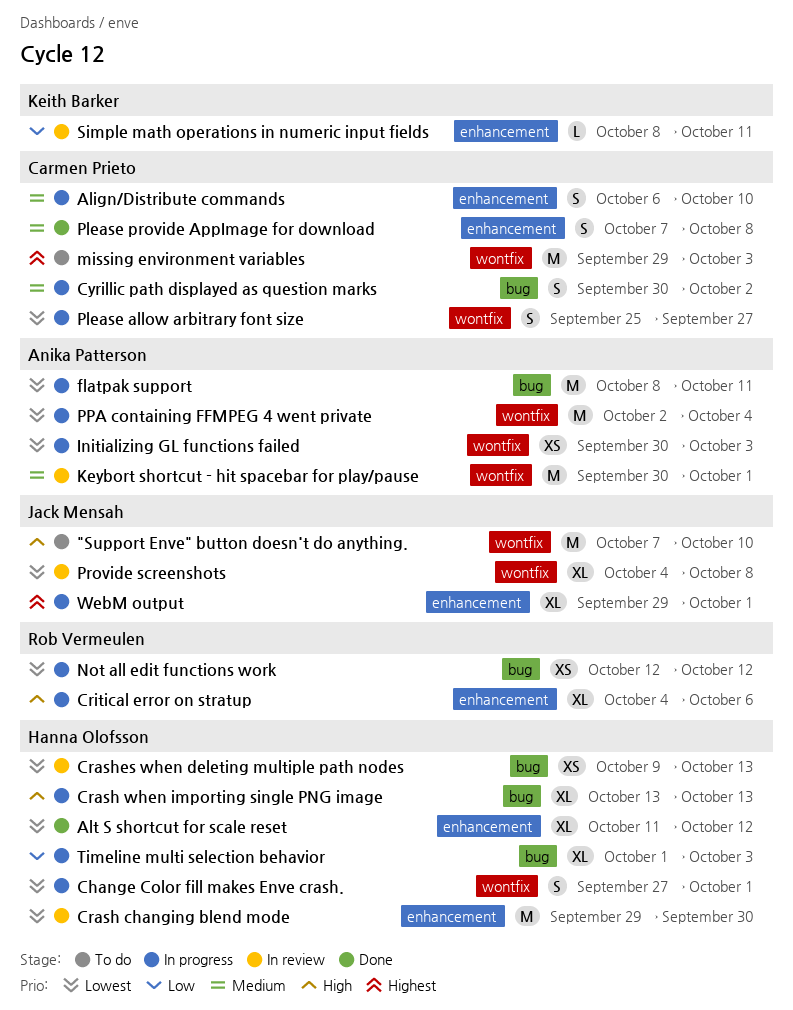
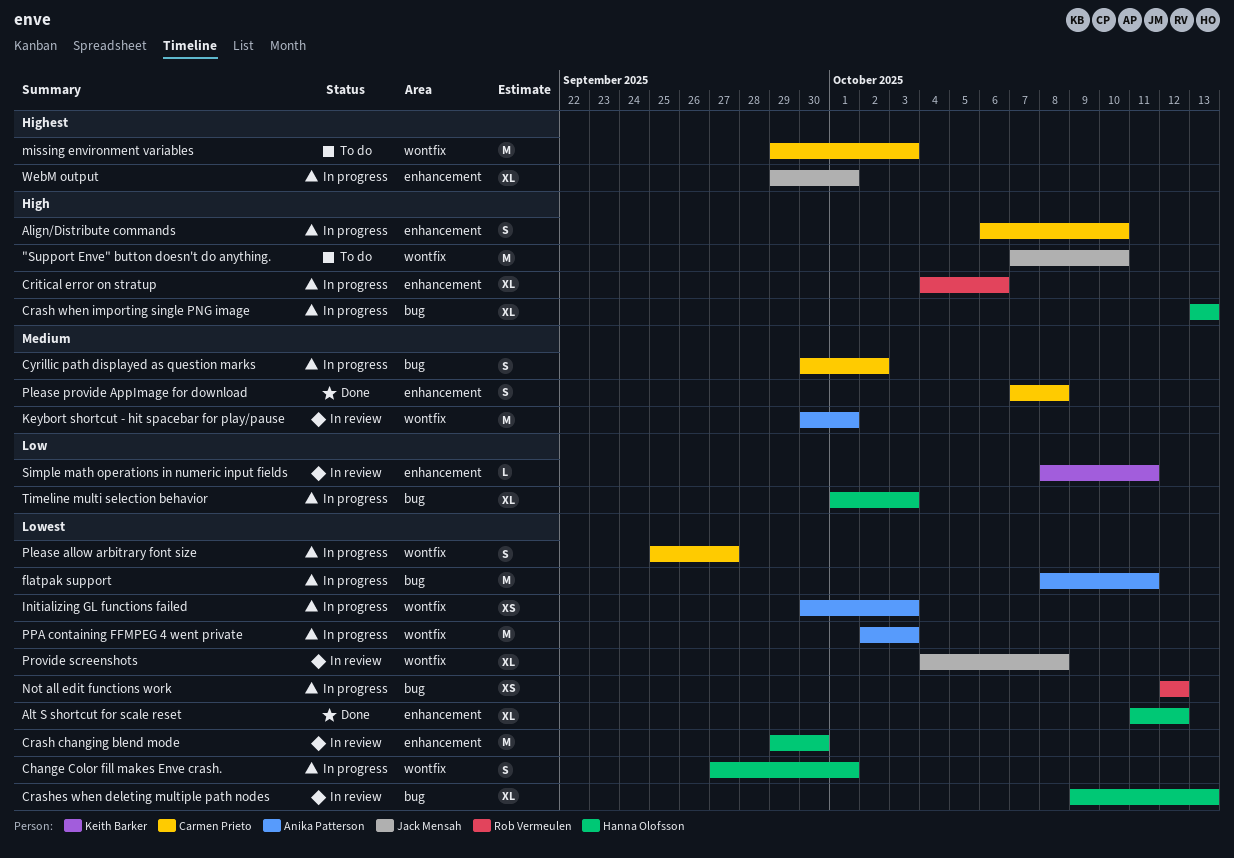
Align/Distribute commands, priority: Medium -> High
Crashes when deleting multiple path nodes, estimate: XS -> XL
PPA containing FFMPEG 4 went private, due: Oct 4 -> Oct 3

